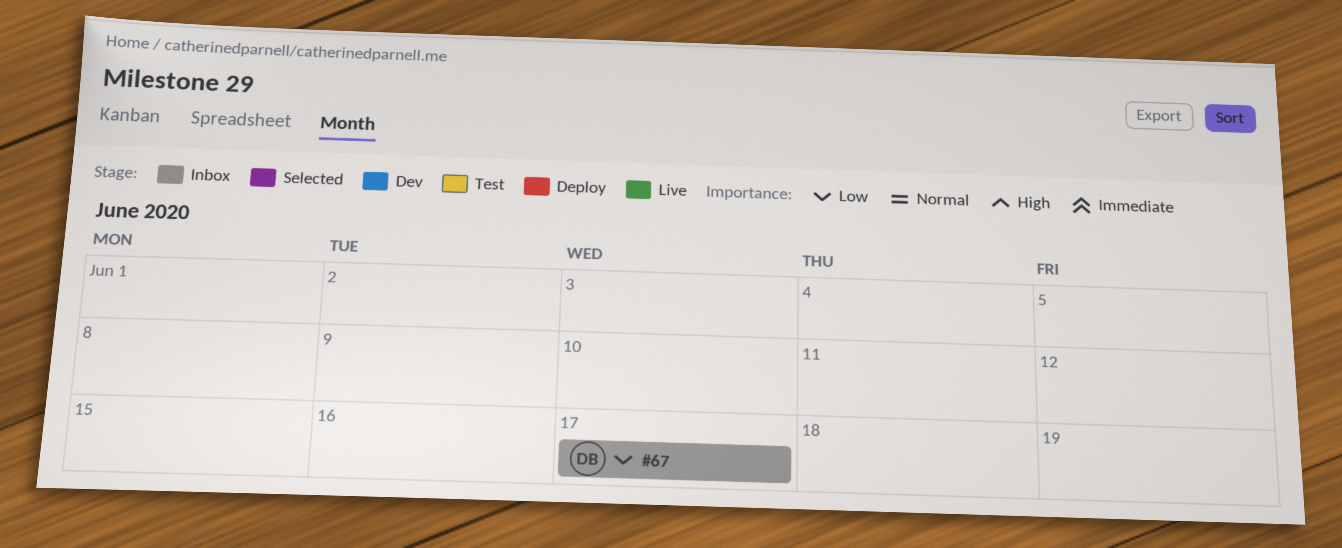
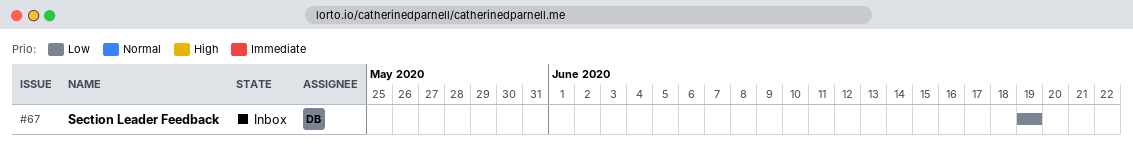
#67, start: Jun 17 -> Jun 19
#67, due: Jun 17 -> Jun 19

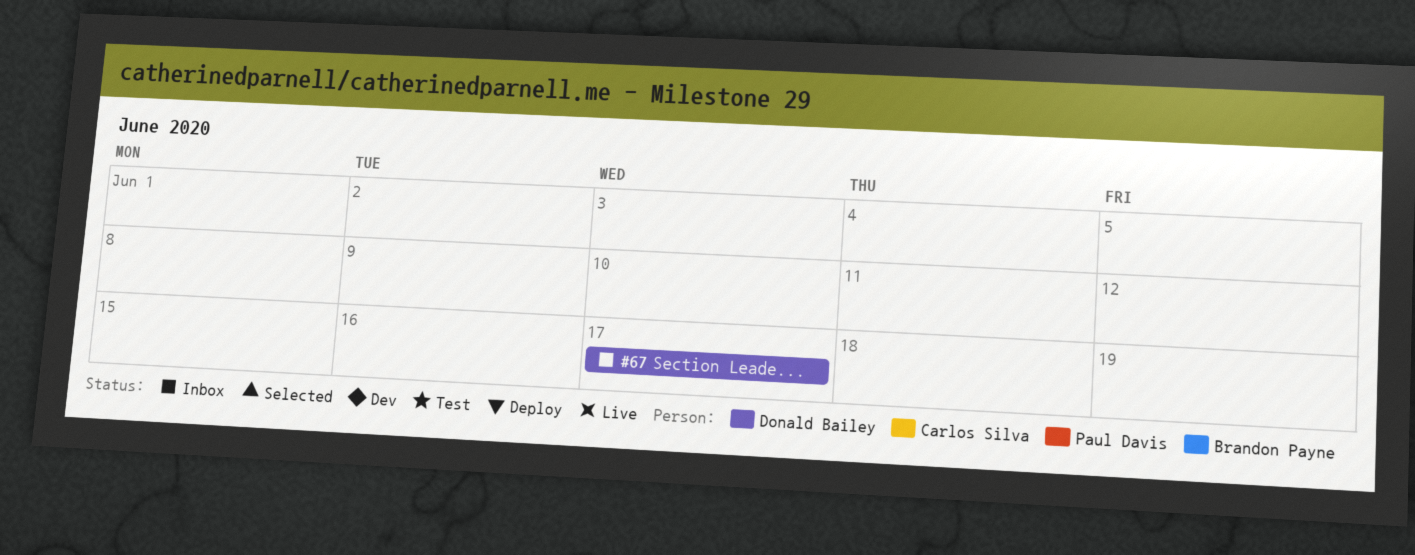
#67, start: Jun 19 -> Jun 17
#67, due: Jun 19 -> Jun 17

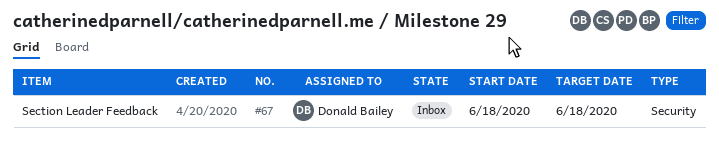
#67, start: Jun 17 -> Jun 18
#67, due: Jun 17 -> Jun 18

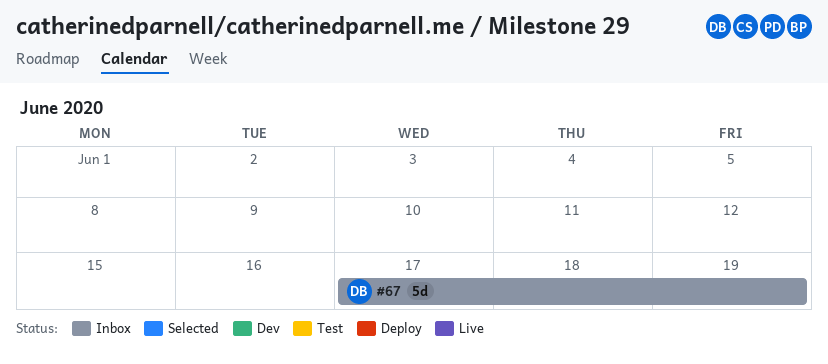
#67, start: Jun 18 -> Jun 17
#67, due: Jun 18 -> Jun 19

